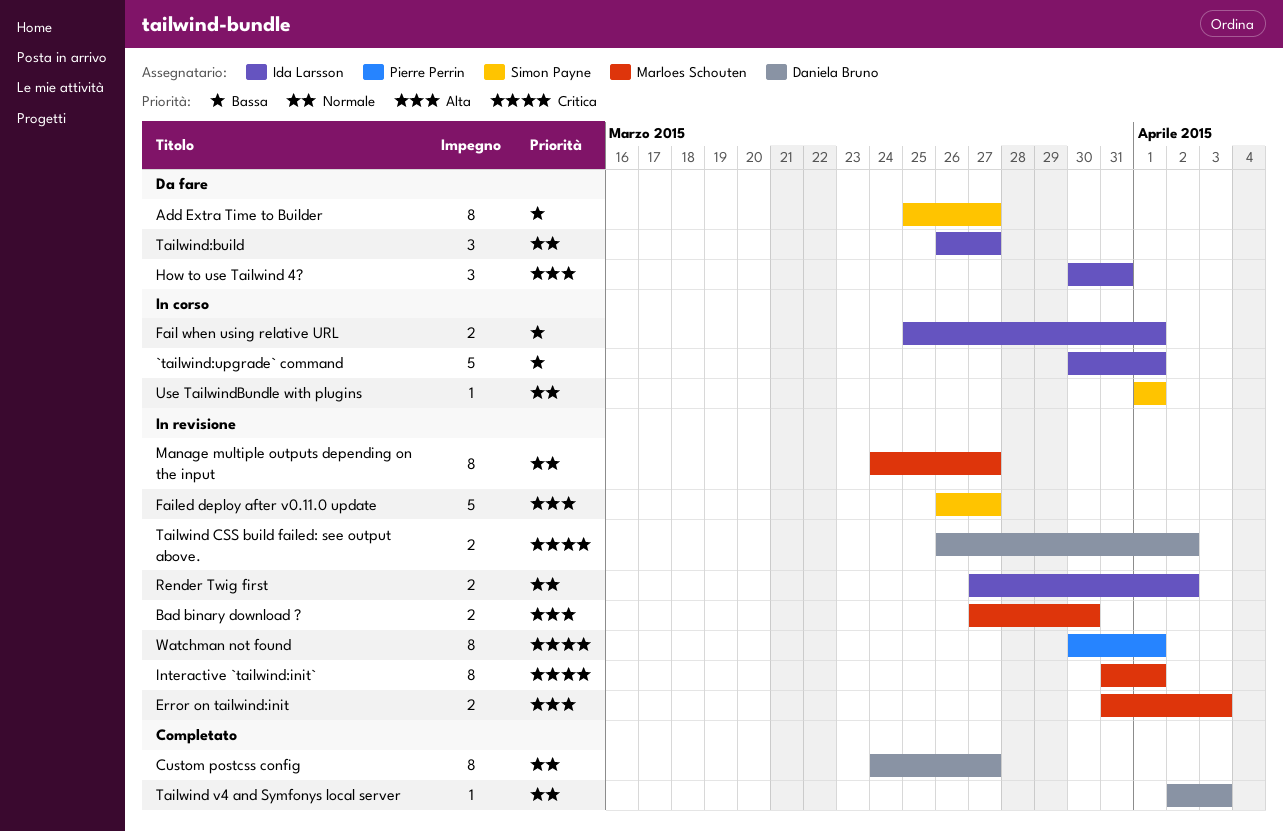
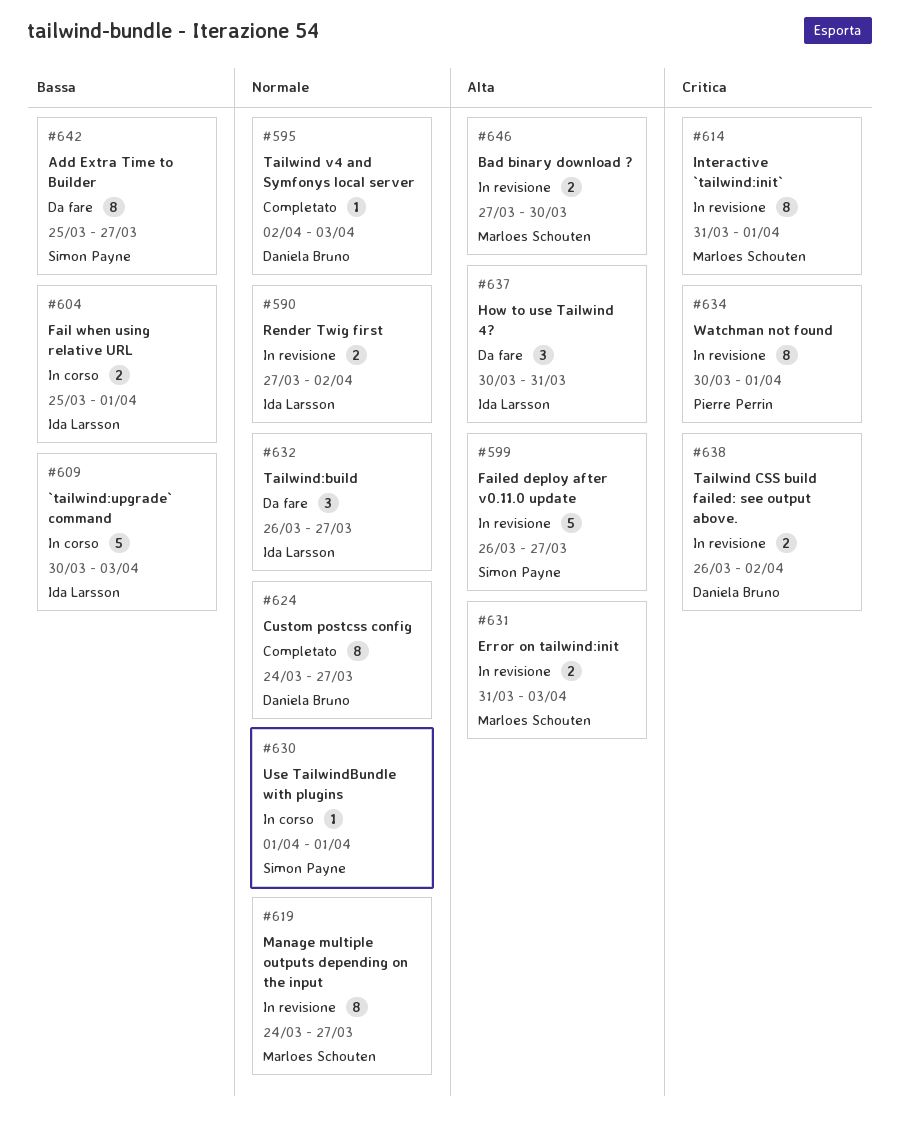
`tailwind:upgrade` command, due: Apr 1 -> Apr 3

